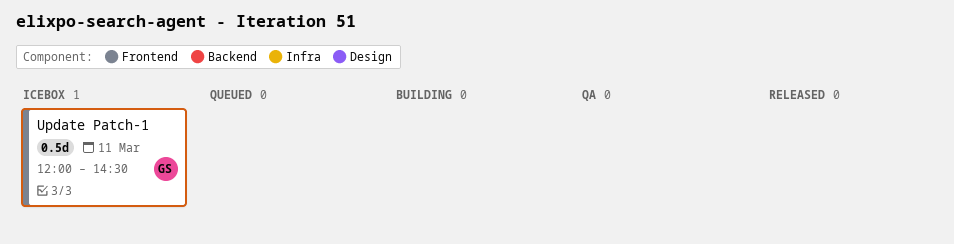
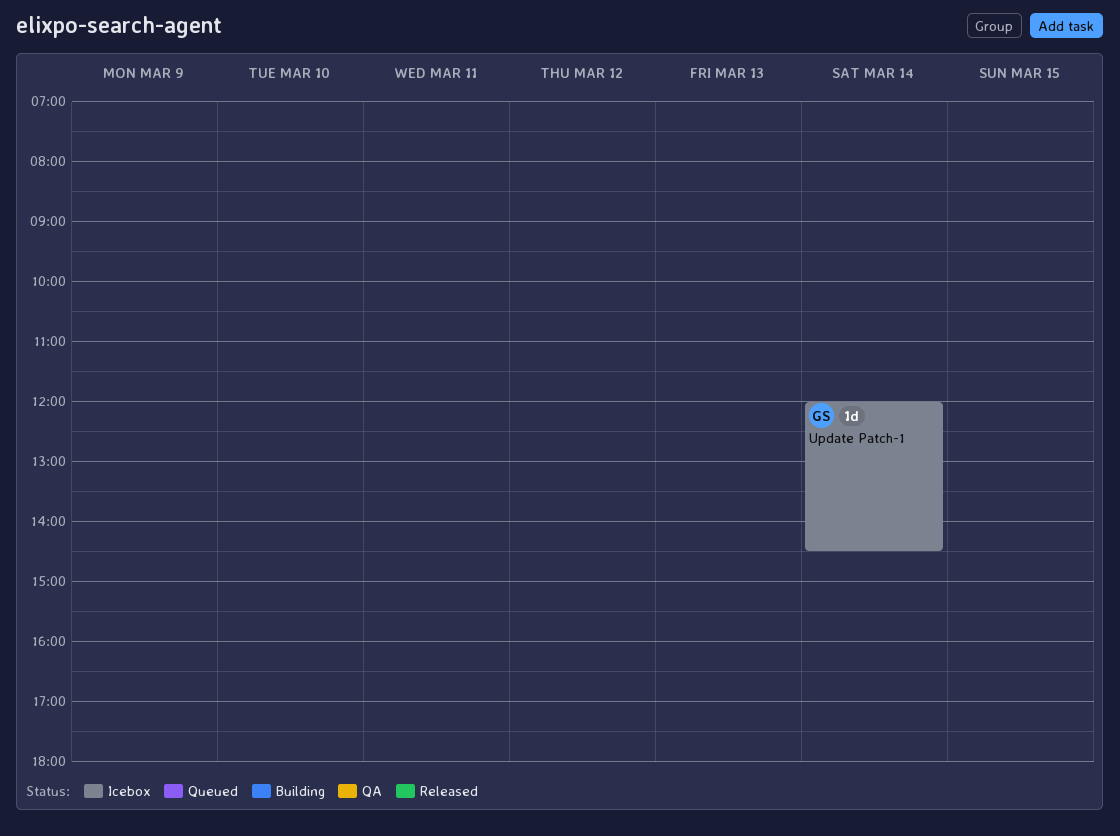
Update Patch-1, estimate: 0.5d -> 1d
Update Patch-1, day: Mar 11 -> Mar 14

